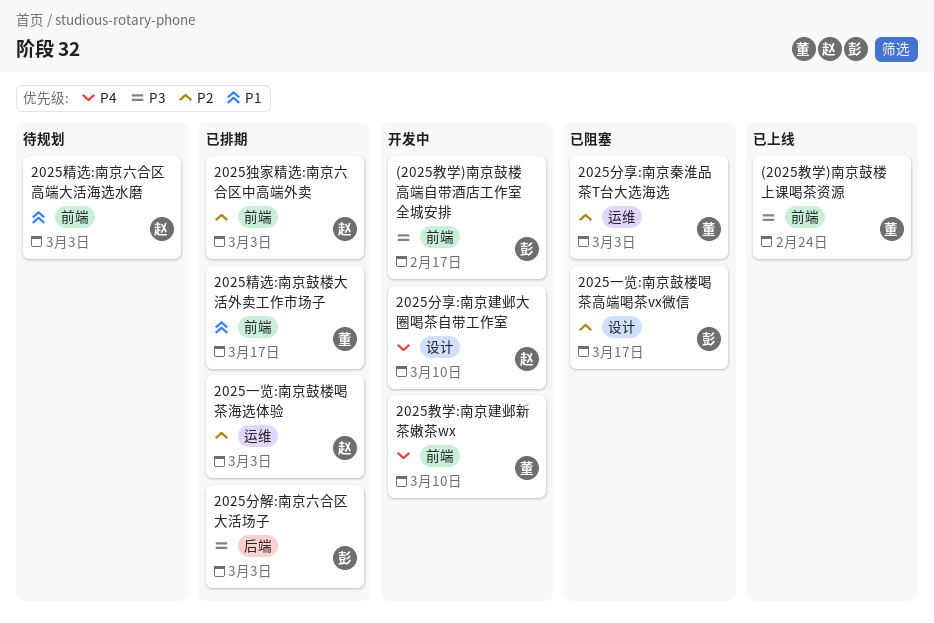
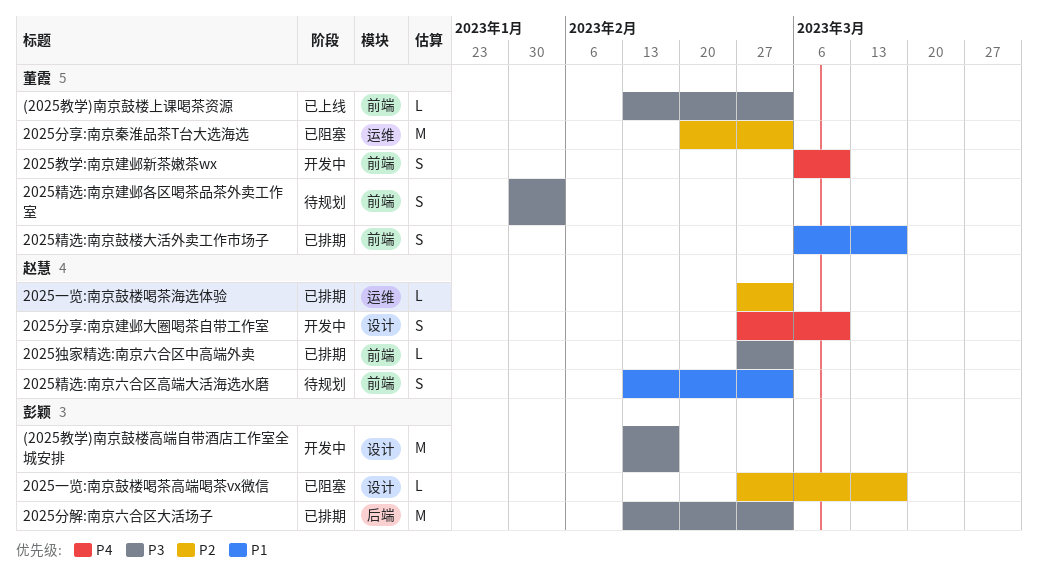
(2025教学)南京鼓楼上课喝茶资源, due: Feb 24 -> Mar 3
(2025教学)南京鼓楼高端自带酒店工作室全城安排, label: 前端 -> 设计
2025独家精选:南京六合区中高端外卖, priority: P2 -> P3
2025精选:南京建邺各区喝茶品茶外卖工作室: none -> present

